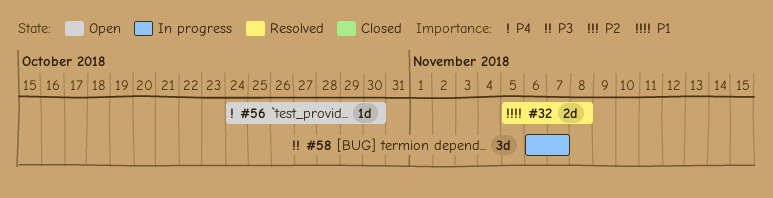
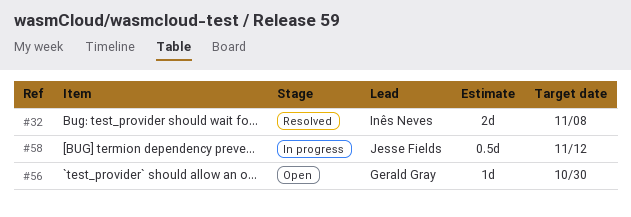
#58, estimate: 3d -> 0.5d
#58, due: Nov 7 -> Nov 12

